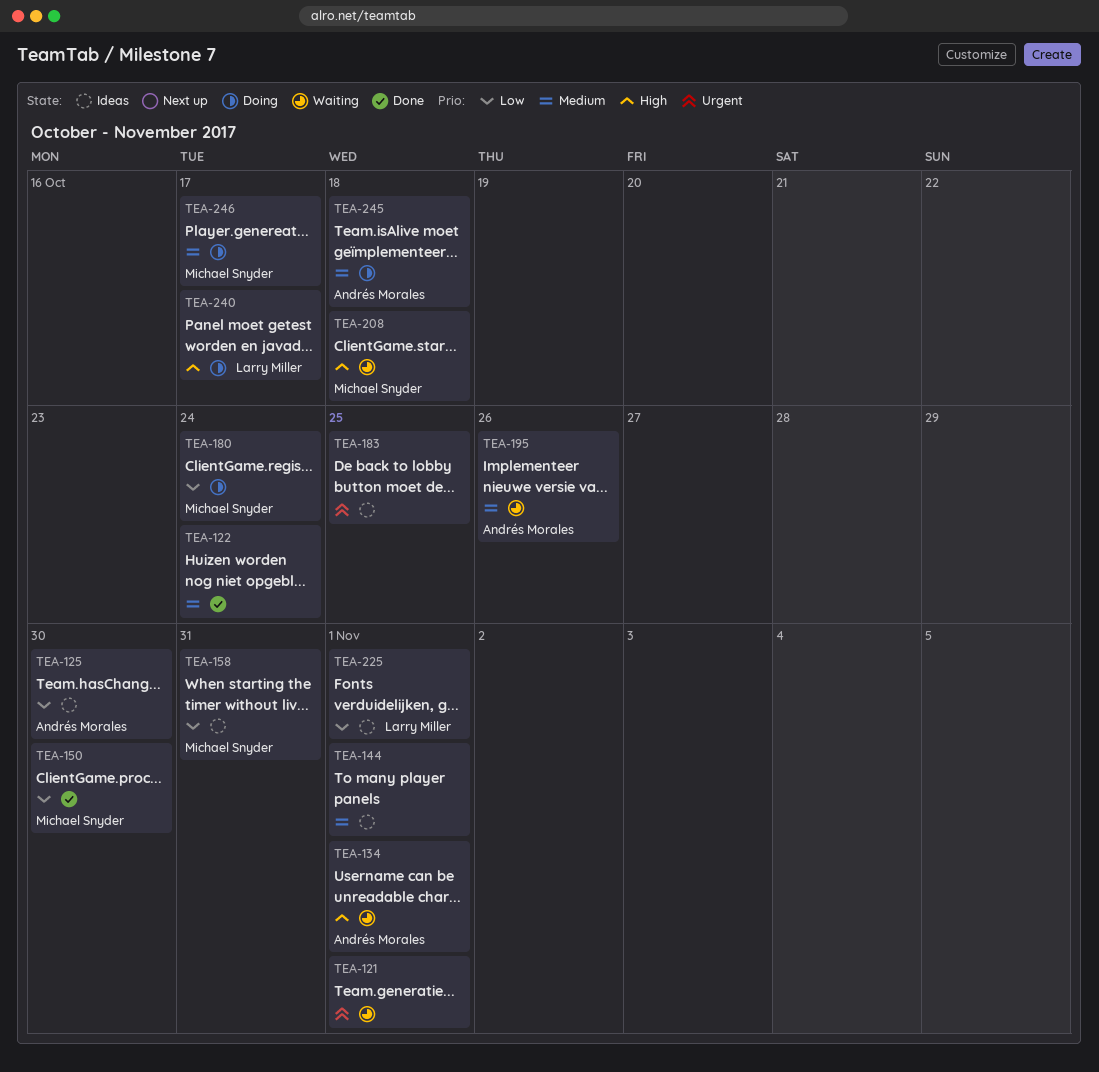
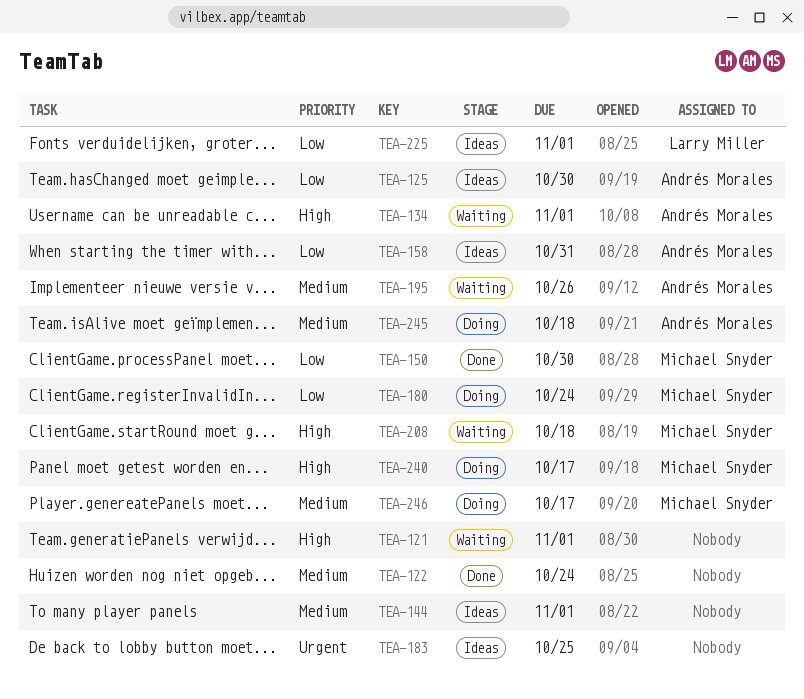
TEA-121, priority: Urgent -> High
TEA-158, owner: Michael Snyder -> Andrés Morales
TEA-240, owner: Larry Miller -> Michael Snyder

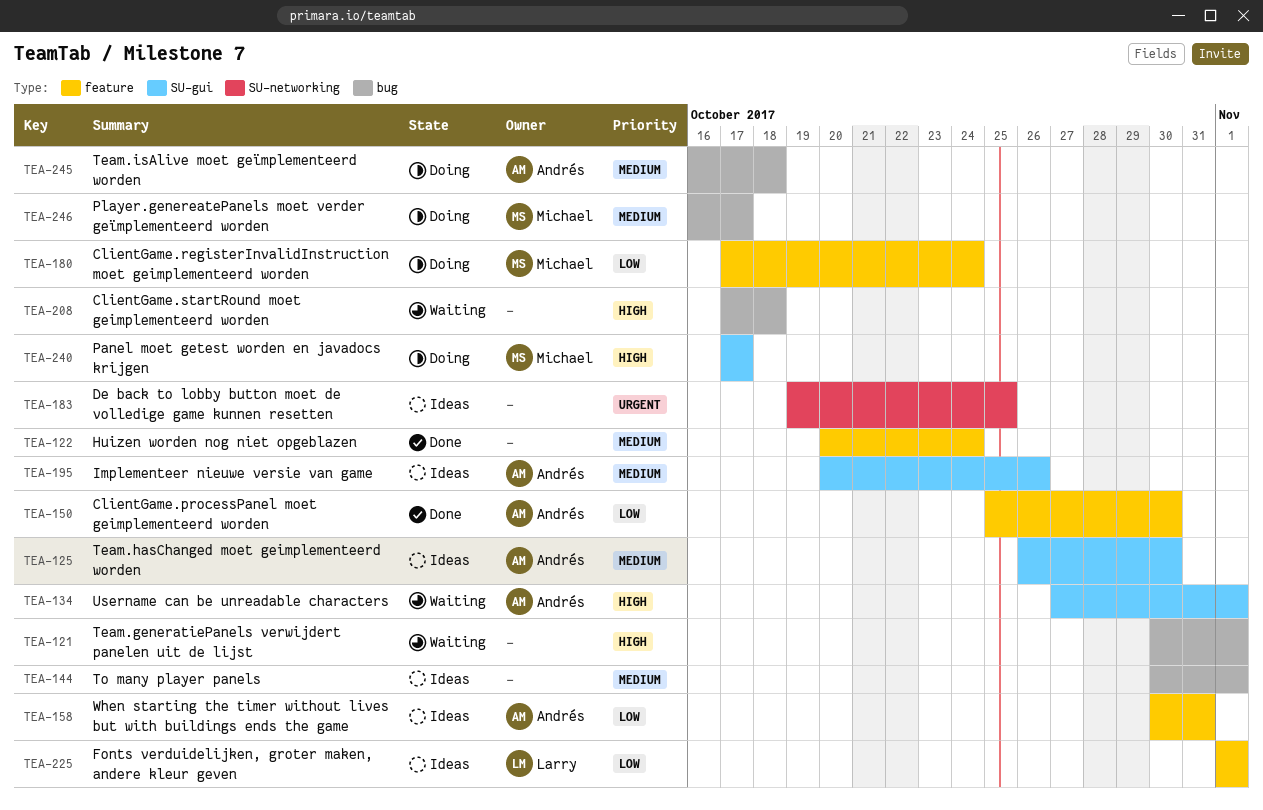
TEA-125, priority: Low -> Medium
TEA-150, owner: Michael Snyder -> Andrés Morales
TEA-195, status: Waiting -> Ideas
TEA-208, owner: Michael Snyder -> none

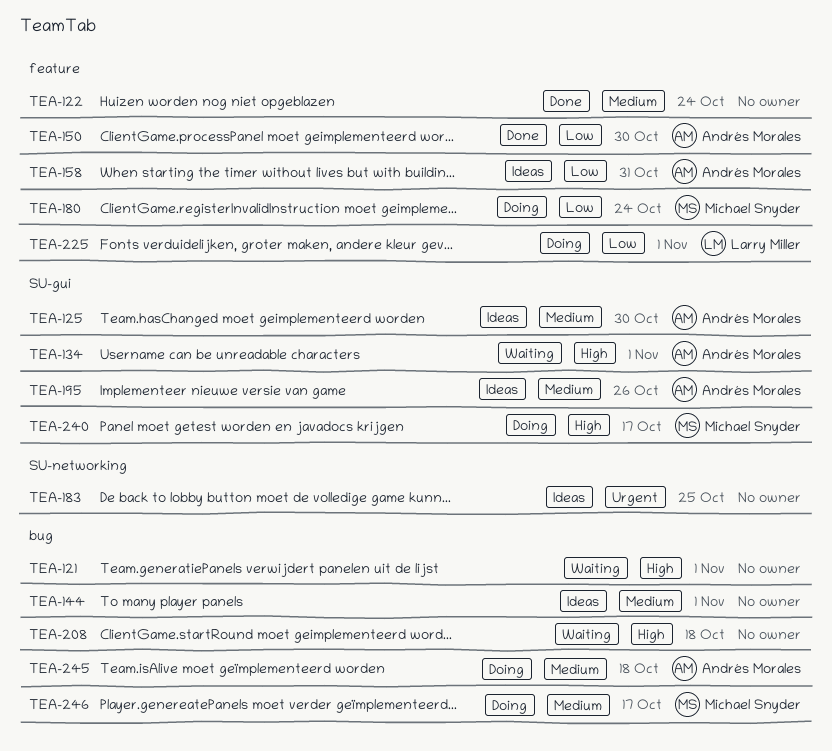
TEA-225, status: Ideas -> Doing

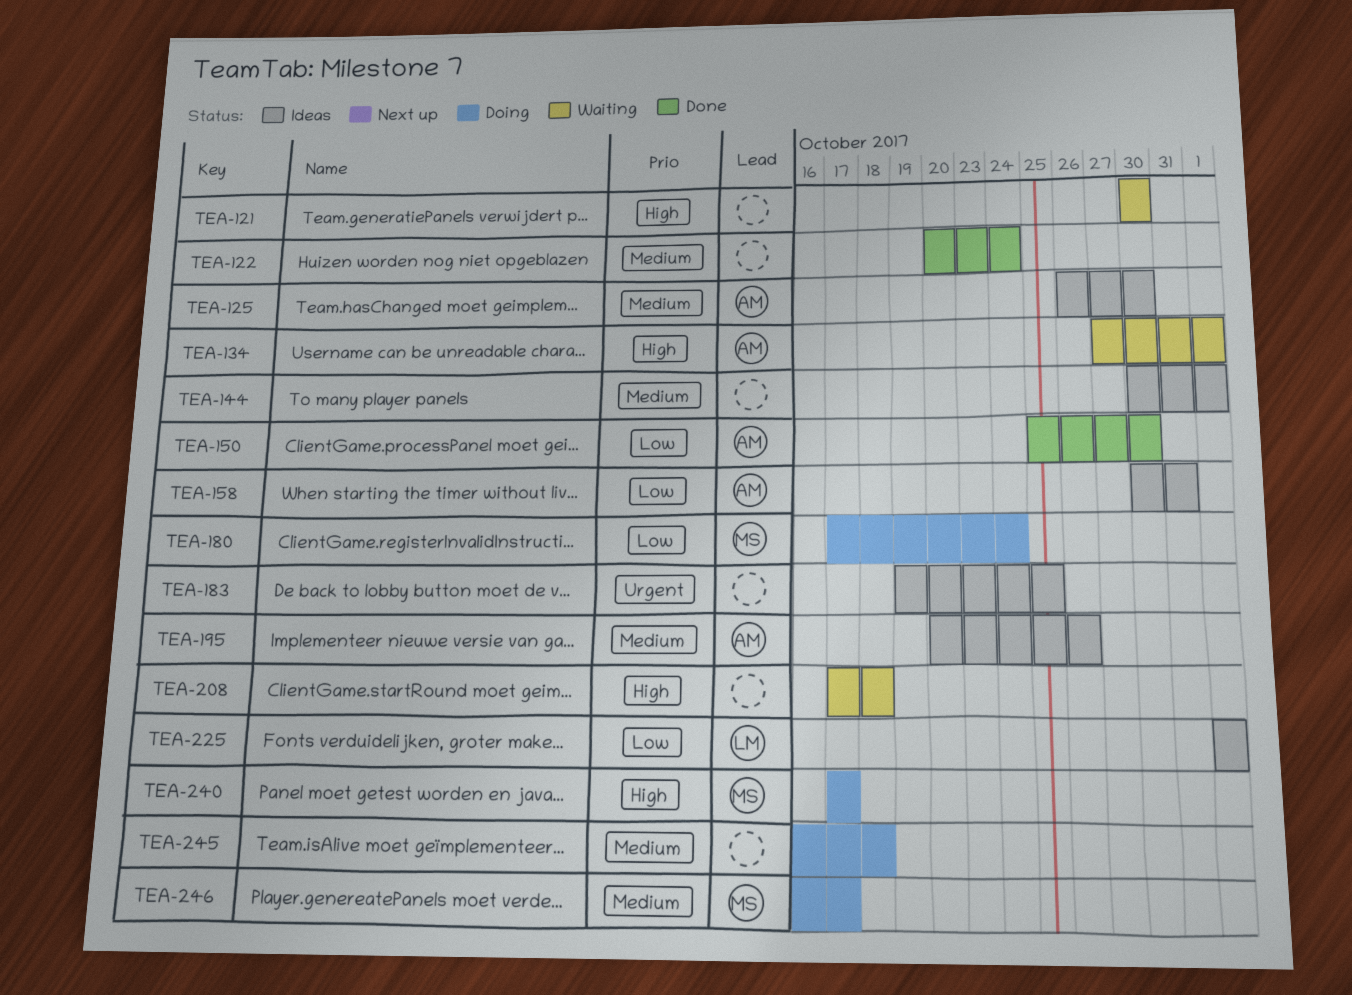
TEA-121, due: Nov 1 -> Oct 30
TEA-225, status: Doing -> Ideas
TEA-245, owner: Andrés Morales -> none

